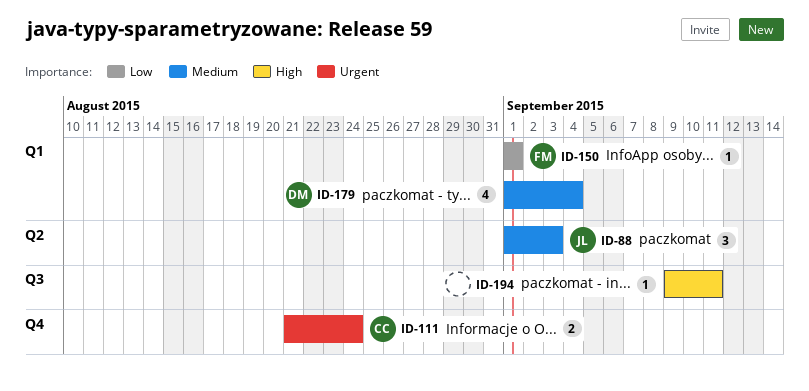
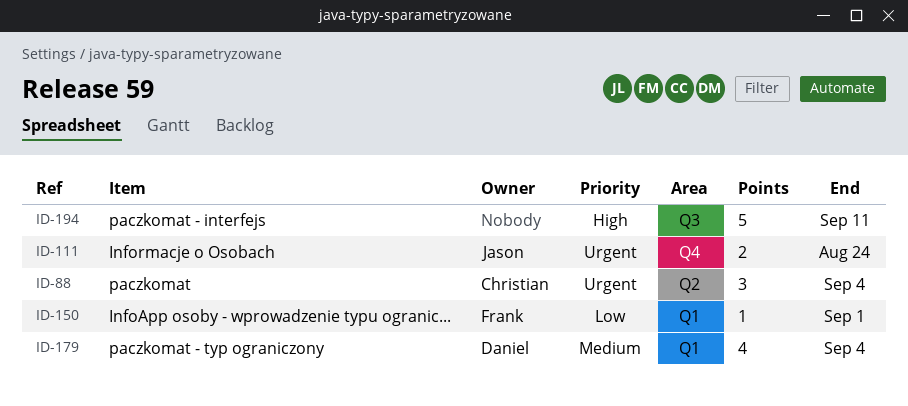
ID-88, owner: Jason -> Christian
ID-88, priority: Medium -> Urgent
ID-88, due: Sep 3 -> Sep 4
ID-111, owner: Christian -> Jason
ID-194, estimate: 1 -> 5

